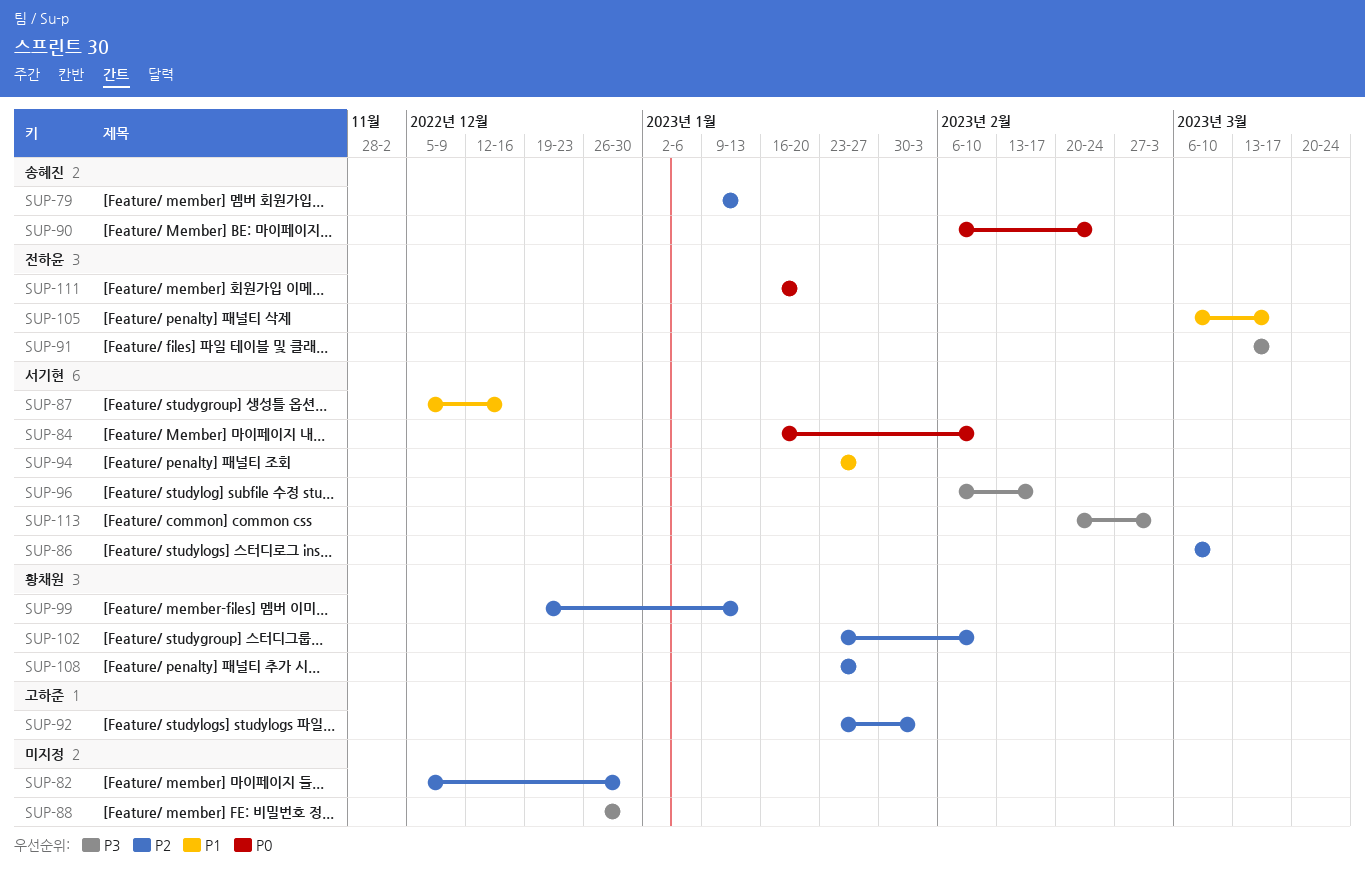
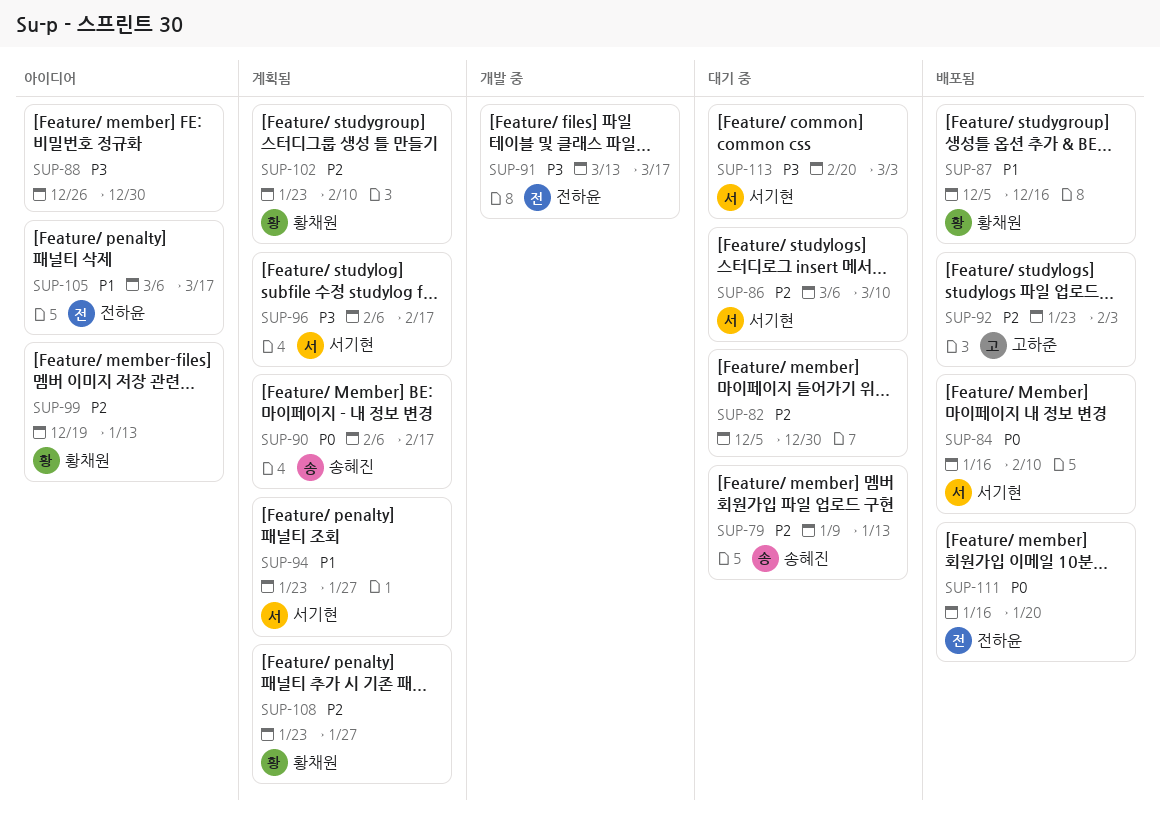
SUP-87, owner: 서기현 -> 황채원
SUP-90, due: Feb 24 -> Feb 17

